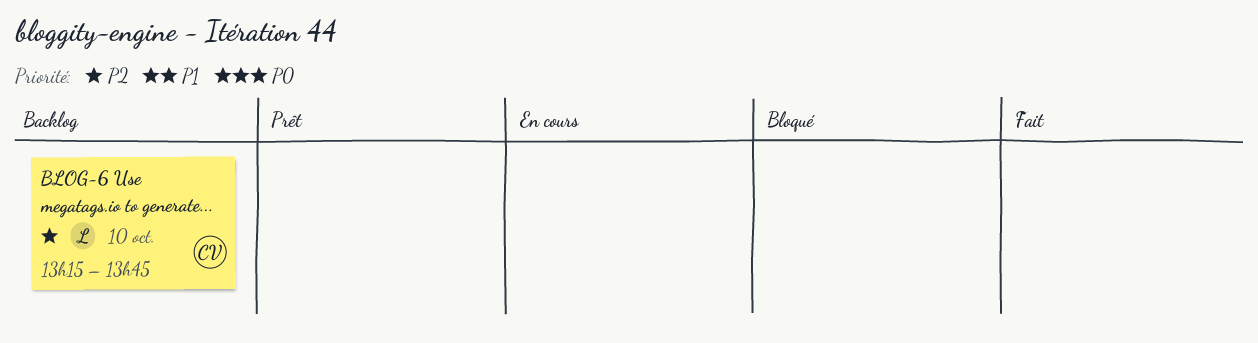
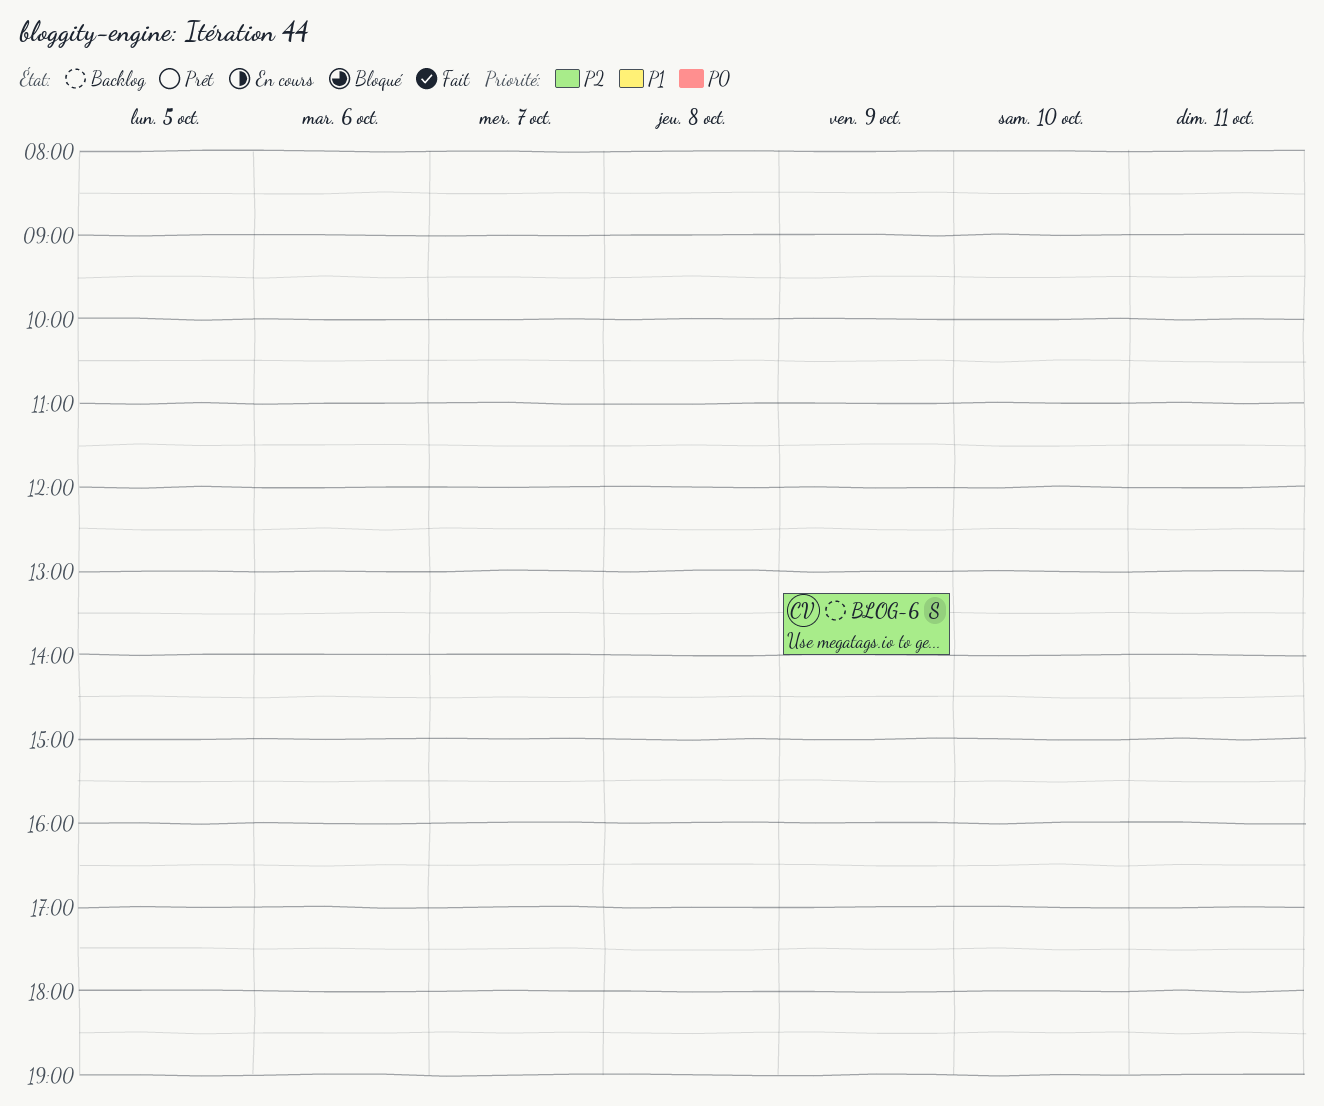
BLOG-6, estimate: L -> S
BLOG-6, day: Oct 10 -> Oct 9
BLOG-6, ends: 13:45 -> 14:00

